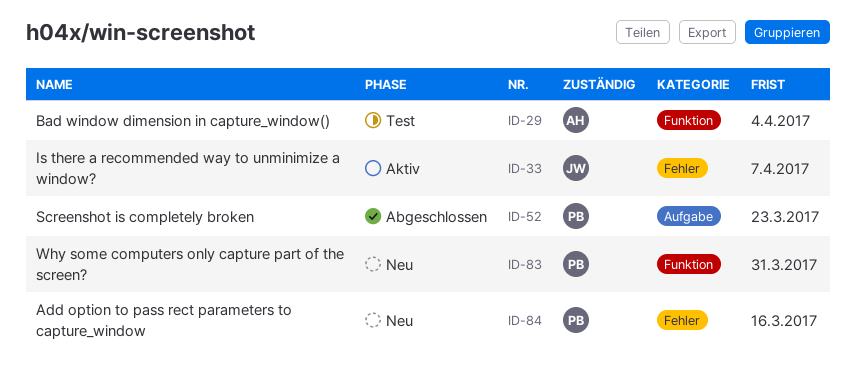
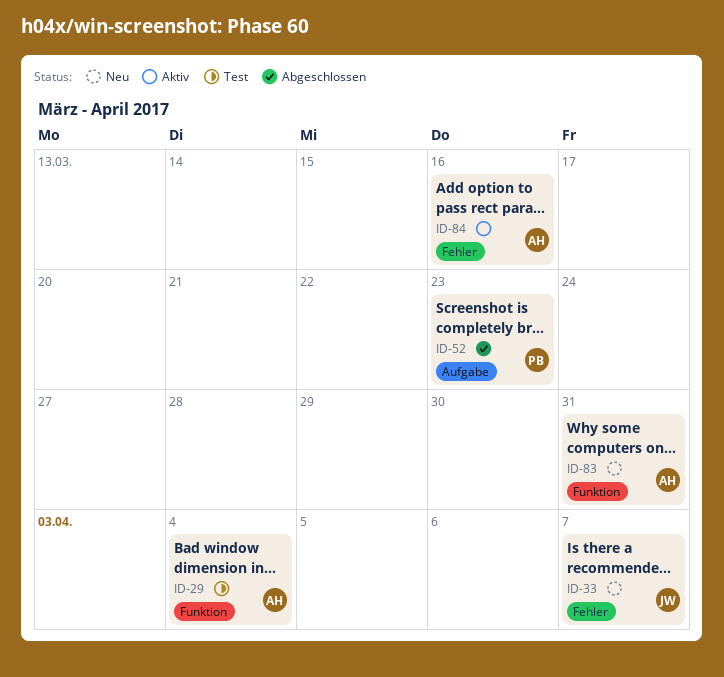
ID-33, status: Aktiv -> Neu
ID-83, owner: PB -> AH
ID-84, status: Neu -> Aktiv
ID-84, owner: PB -> AH

